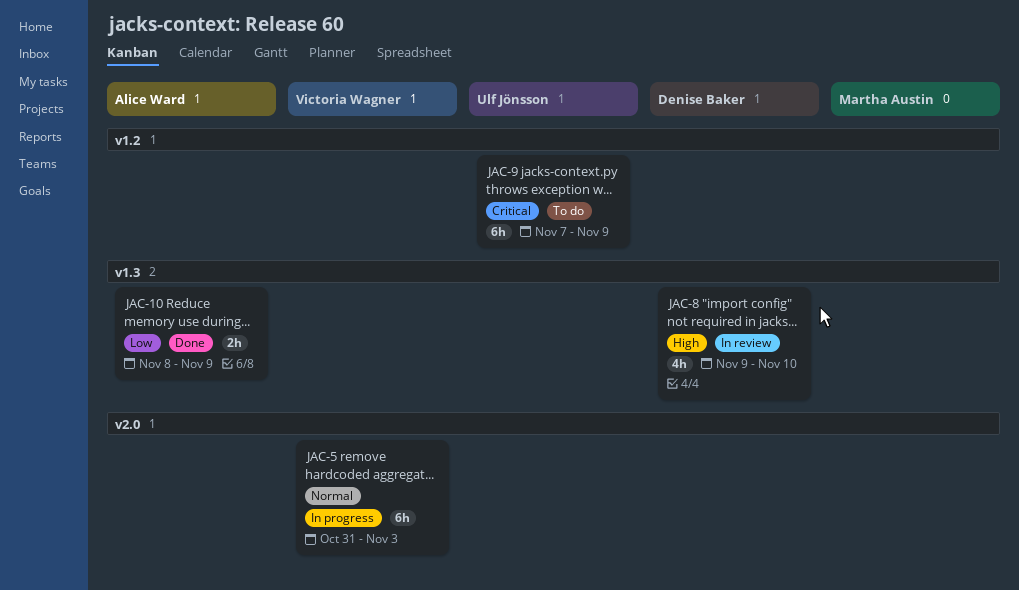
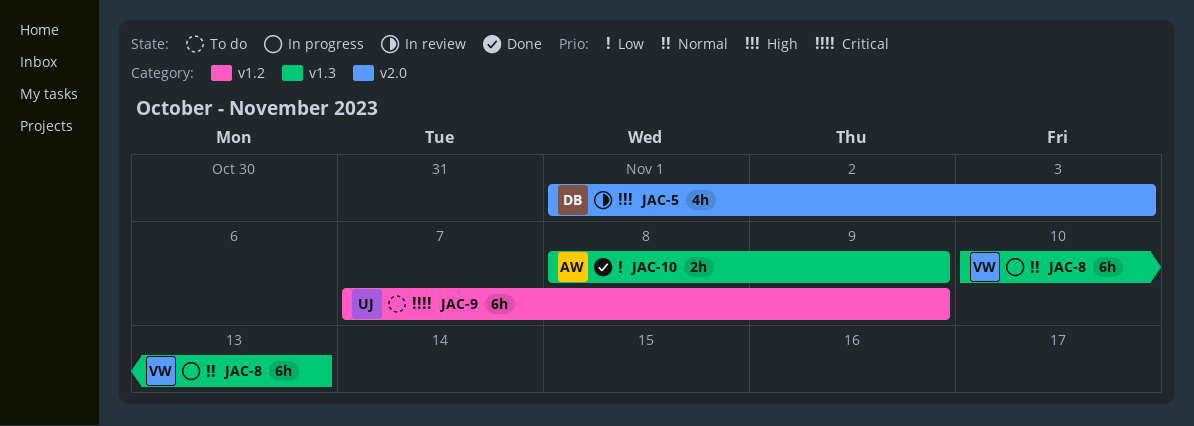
JAC-5, status: In progress -> In review
JAC-5, owner: Victoria Wagner -> Denise Baker
JAC-5, priority: Normal -> High
JAC-5, estimate: 6h -> 4h
JAC-5, start: Oct 31 -> Nov 1
JAC-8, status: In review -> In progress
JAC-8, owner: Denise Baker -> Victoria Wagner
JAC-8, priority: High -> Normal
JAC-8, estimate: 4h -> 6h
JAC-8, start: Nov 9 -> Nov 10
JAC-8, due: Nov 10 -> Nov 13

